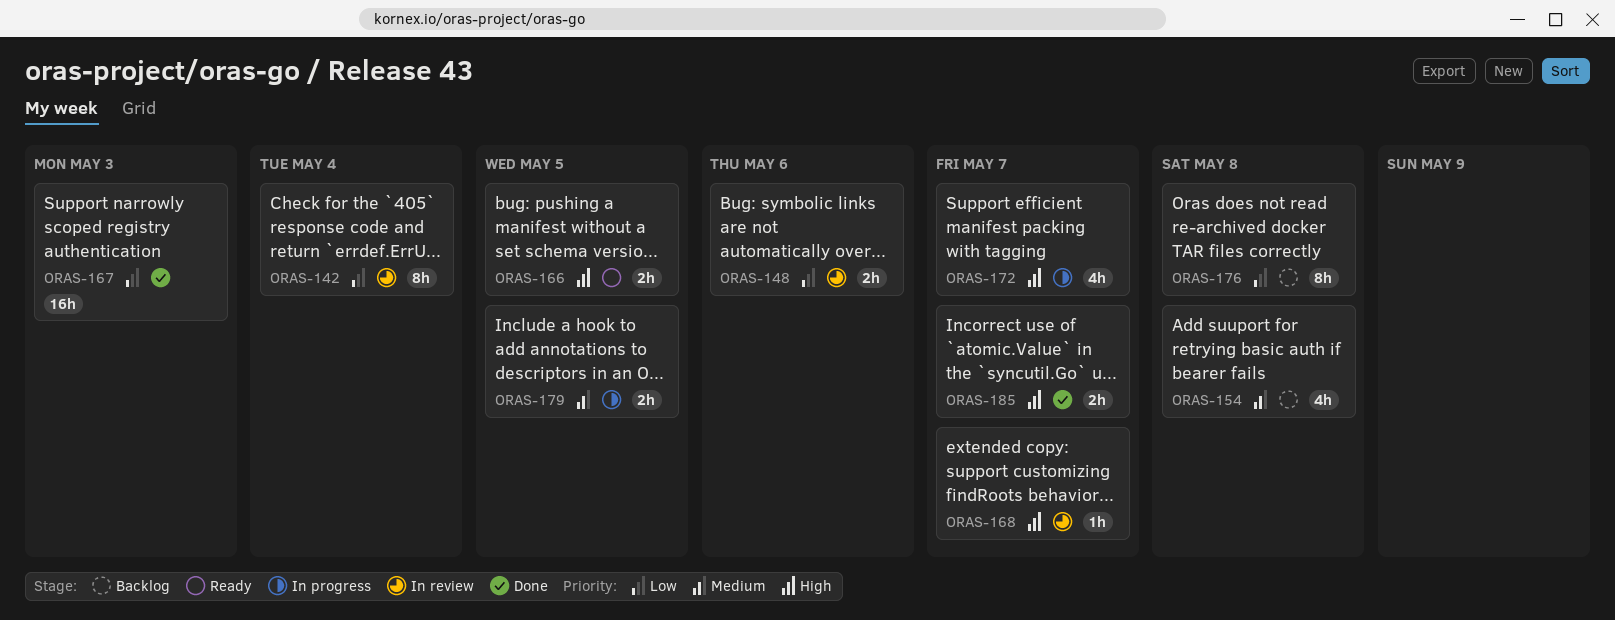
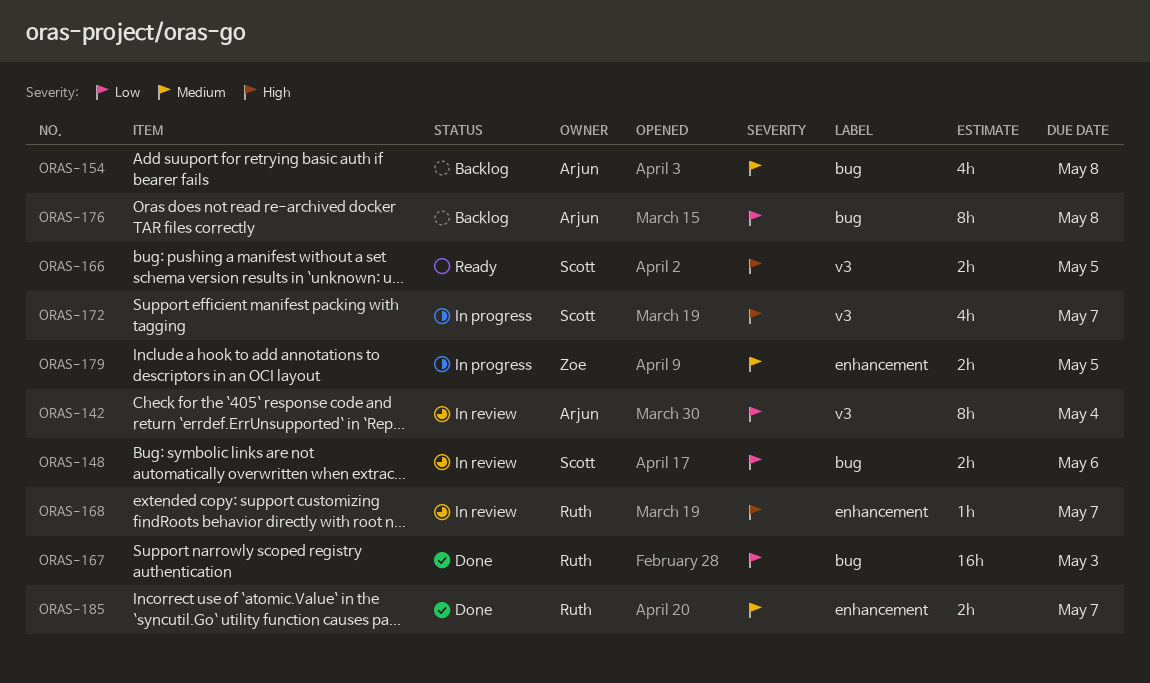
ORAS-185, priority: High -> Medium

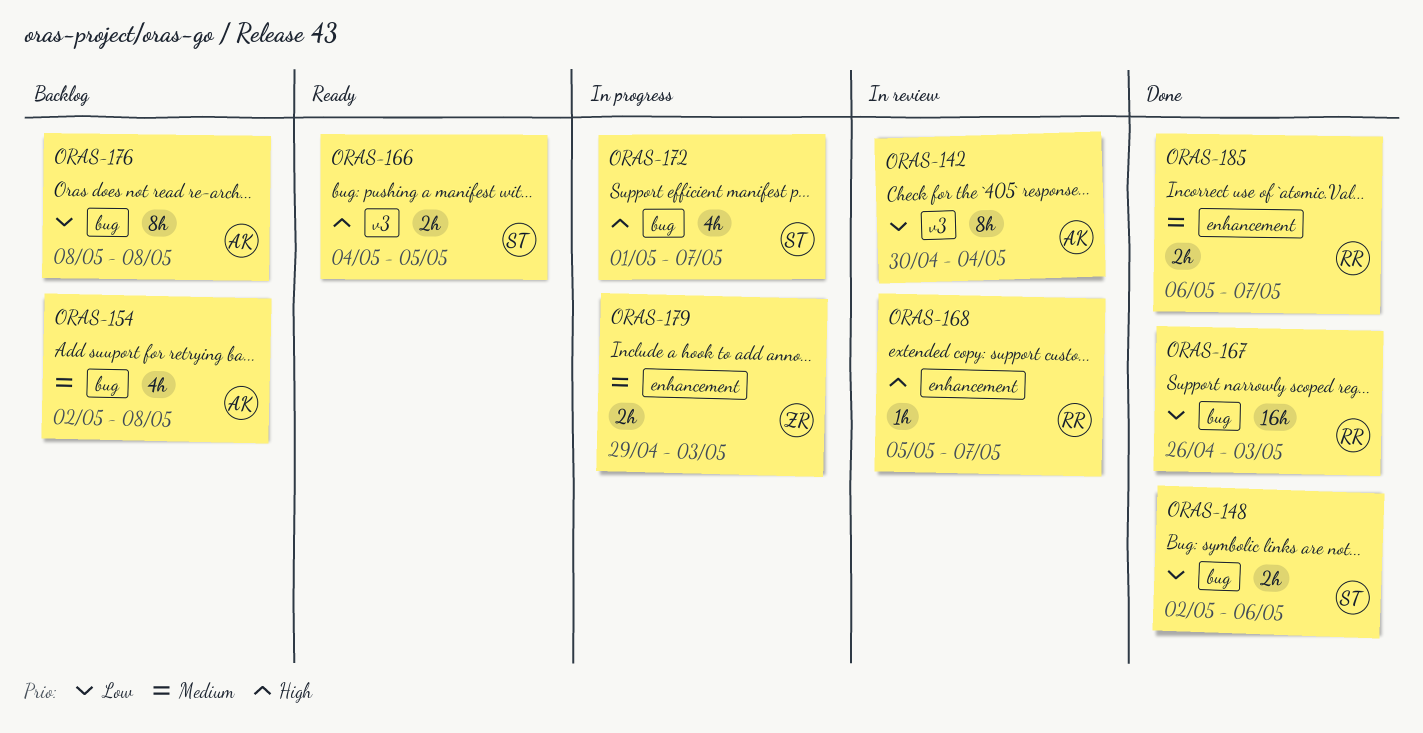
ORAS-148, status: In review -> Done
ORAS-172, label: v3 -> bug
ORAS-179, due: May 5 -> May 3

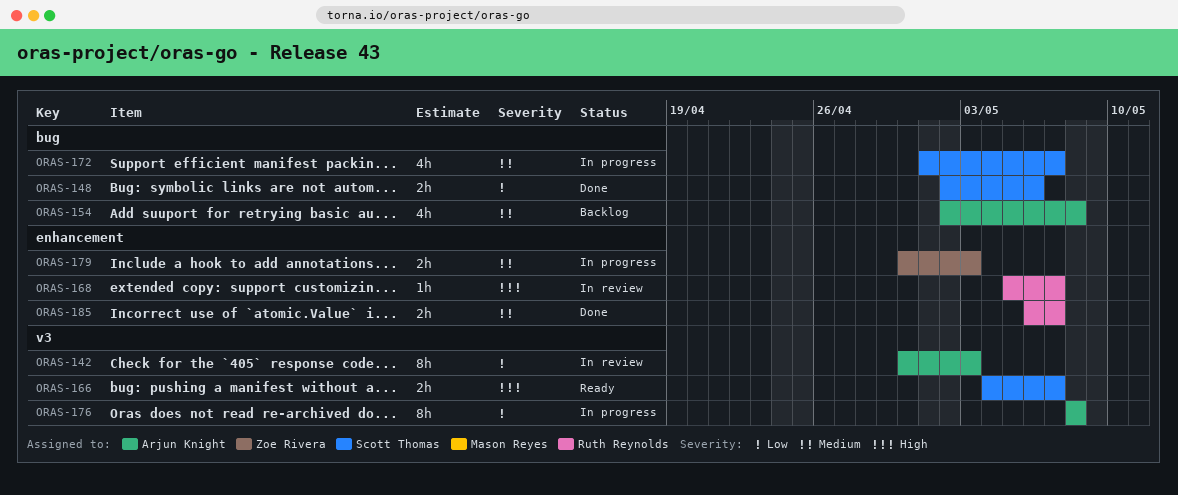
ORAS-142, due: May 4 -> May 3
ORAS-166, due: May 5 -> May 7
ORAS-167: present -> none
ORAS-172, priority: High -> Medium
ORAS-176, status: Backlog -> In progress
ORAS-176, label: bug -> v3
ORAS-179, start: Apr 29 -> Apr 30

